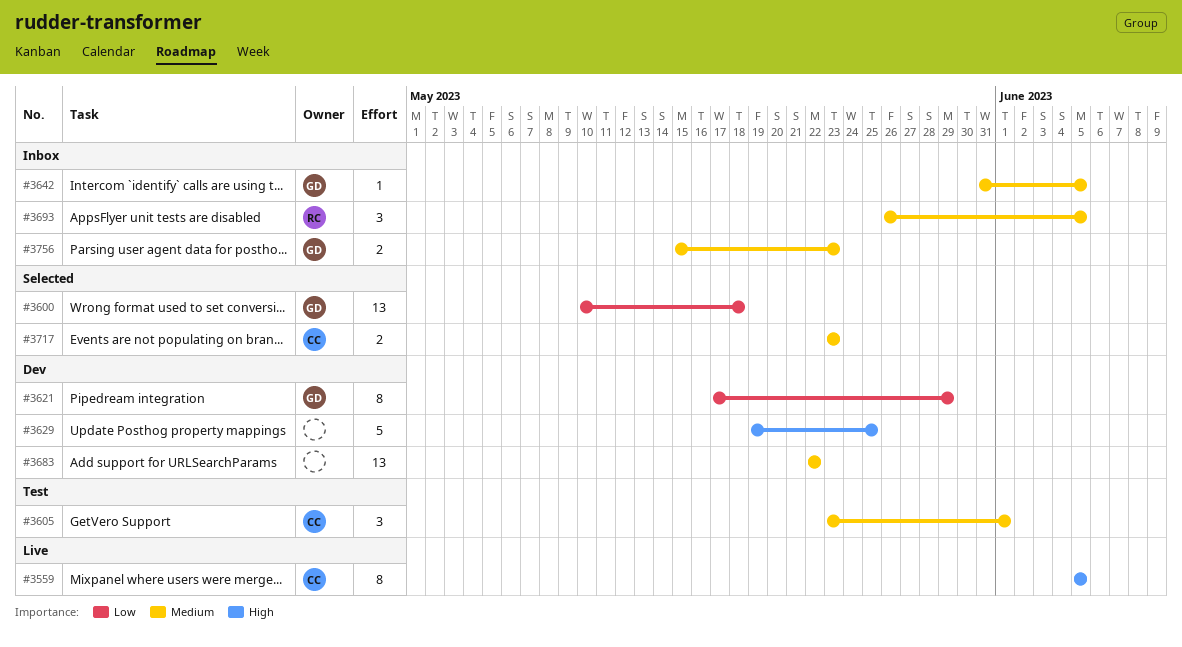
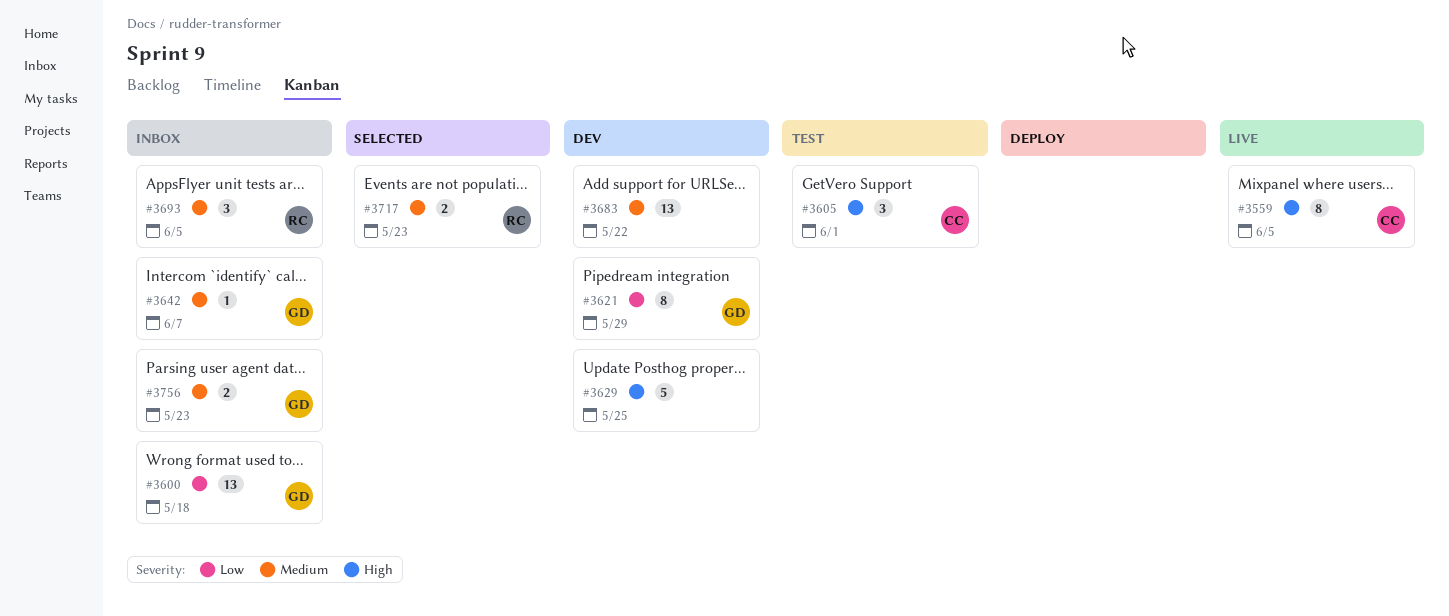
#3600, status: Selected -> Inbox
#3605, priority: Medium -> High
#3642, due: Jun 5 -> Jun 7
#3717, owner: CC -> RC

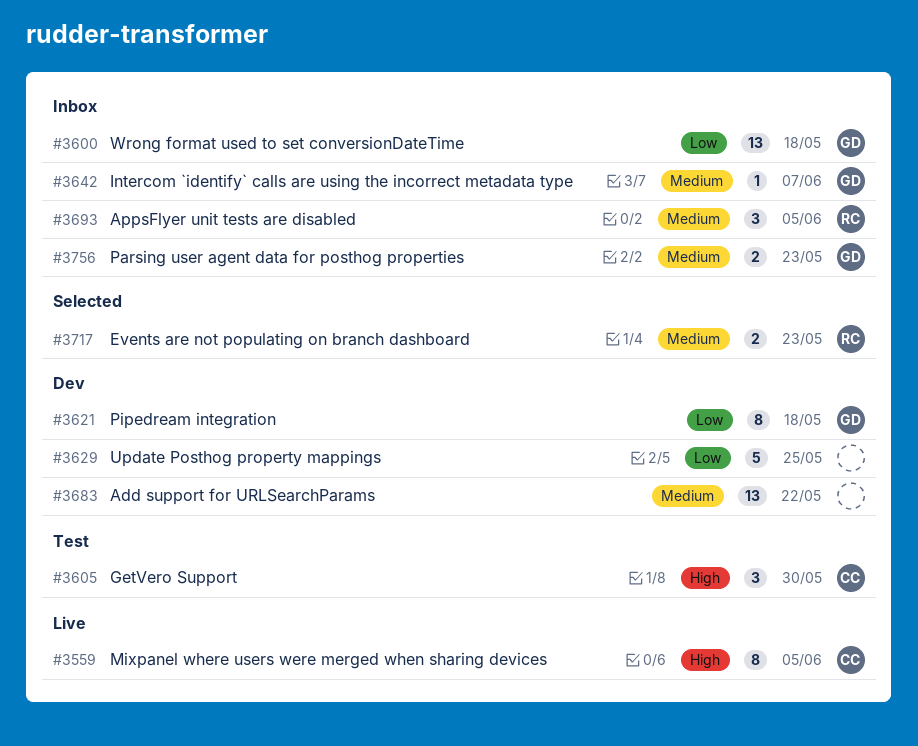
#3605, due: Jun 1 -> May 30
#3621, due: May 29 -> May 18
#3629, priority: High -> Low

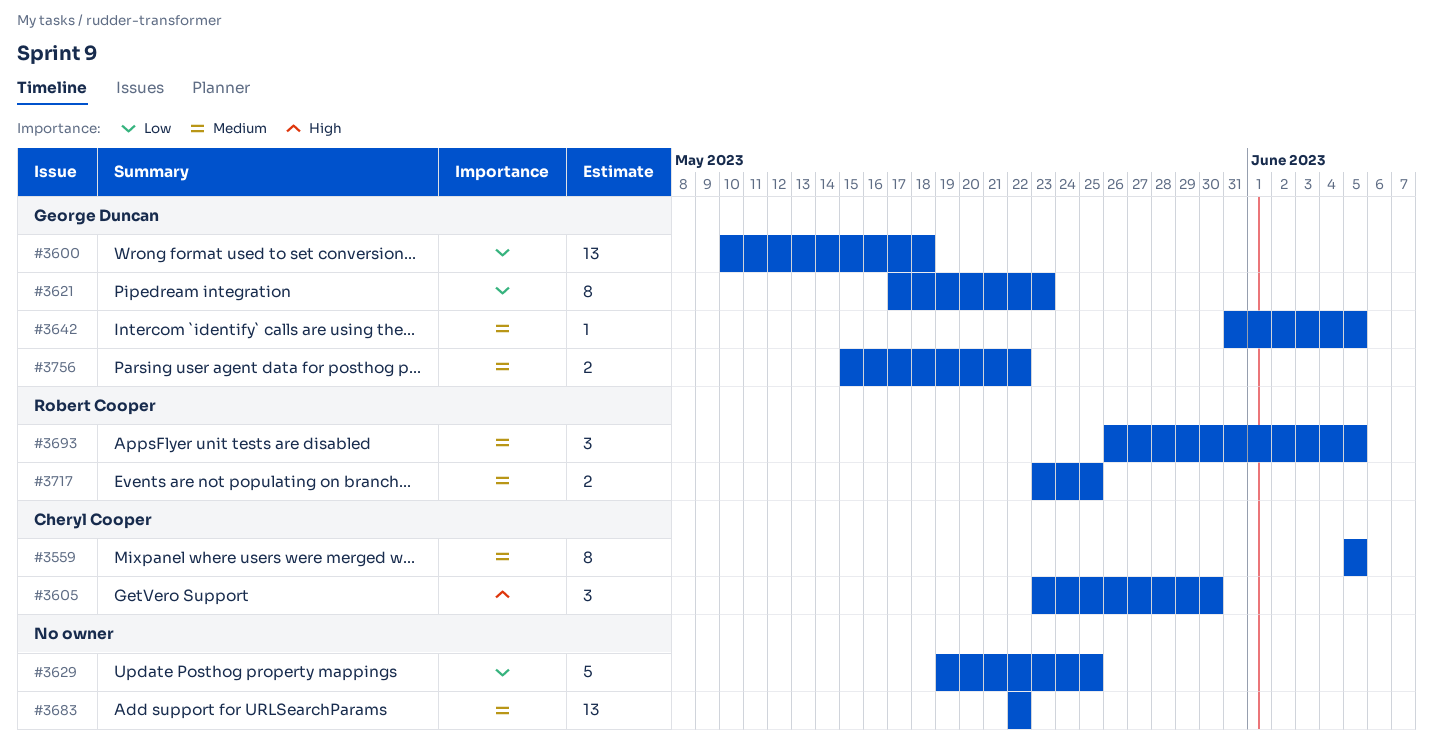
#3559, priority: High -> Medium
#3621, due: May 18 -> May 23
#3642, due: Jun 7 -> Jun 5
#3717, due: May 23 -> May 25
#3756, due: May 23 -> May 22

